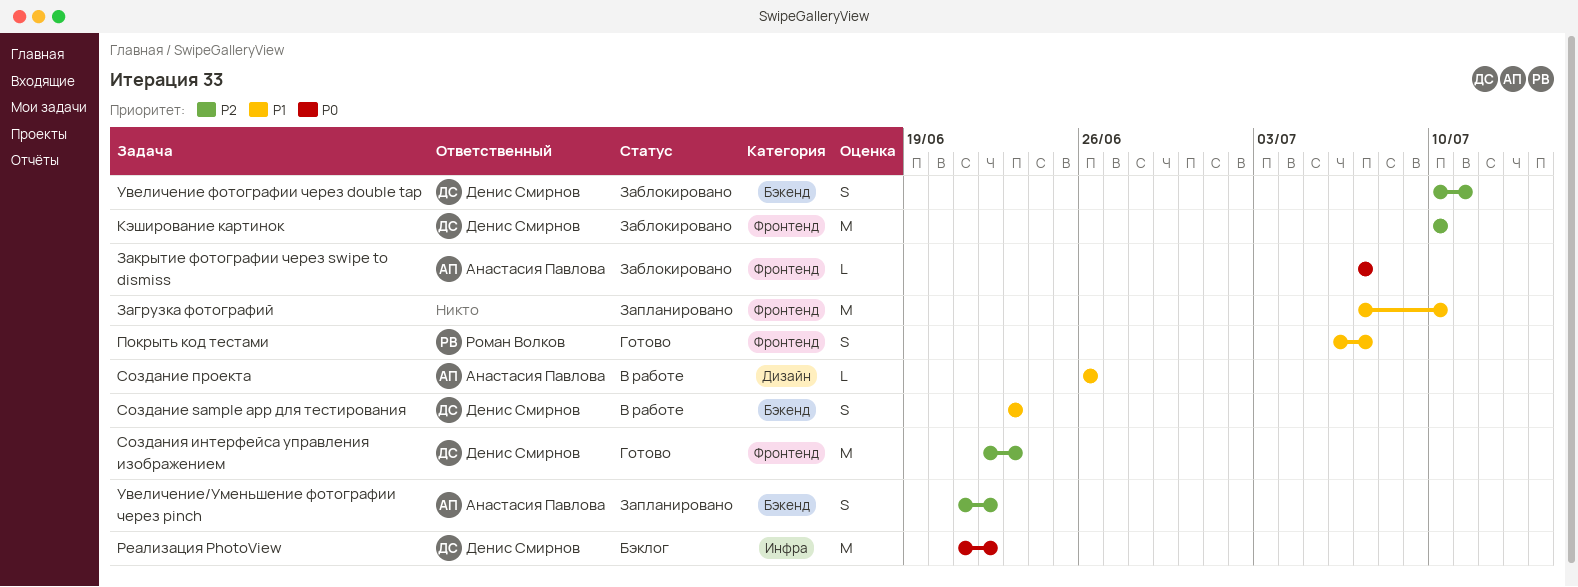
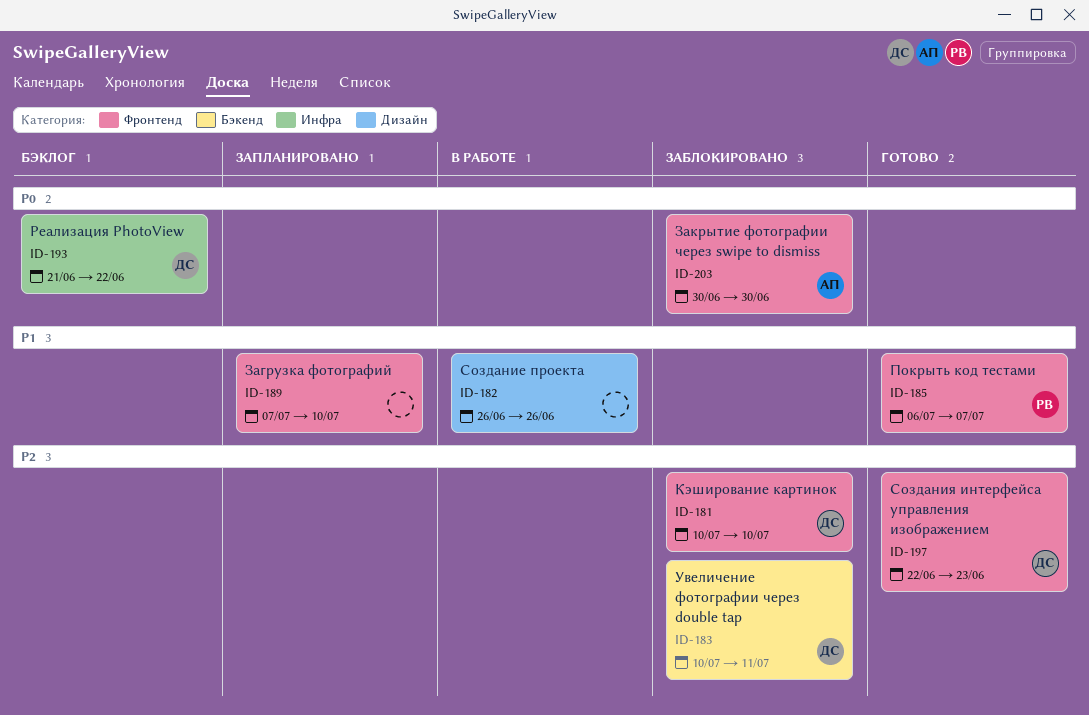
Закрытие фотографии через swipe to dismiss, start: Jul 7 -> Jun 30
Закрытие фотографии через swipe to dismiss, due: Jul 7 -> Jun 30
Создание sample app для тестирования: present -> none
Создание проекта, owner: Анастасия Павлова -> none
Увеличение/Уменьшение фотографии через pinch: present -> none

